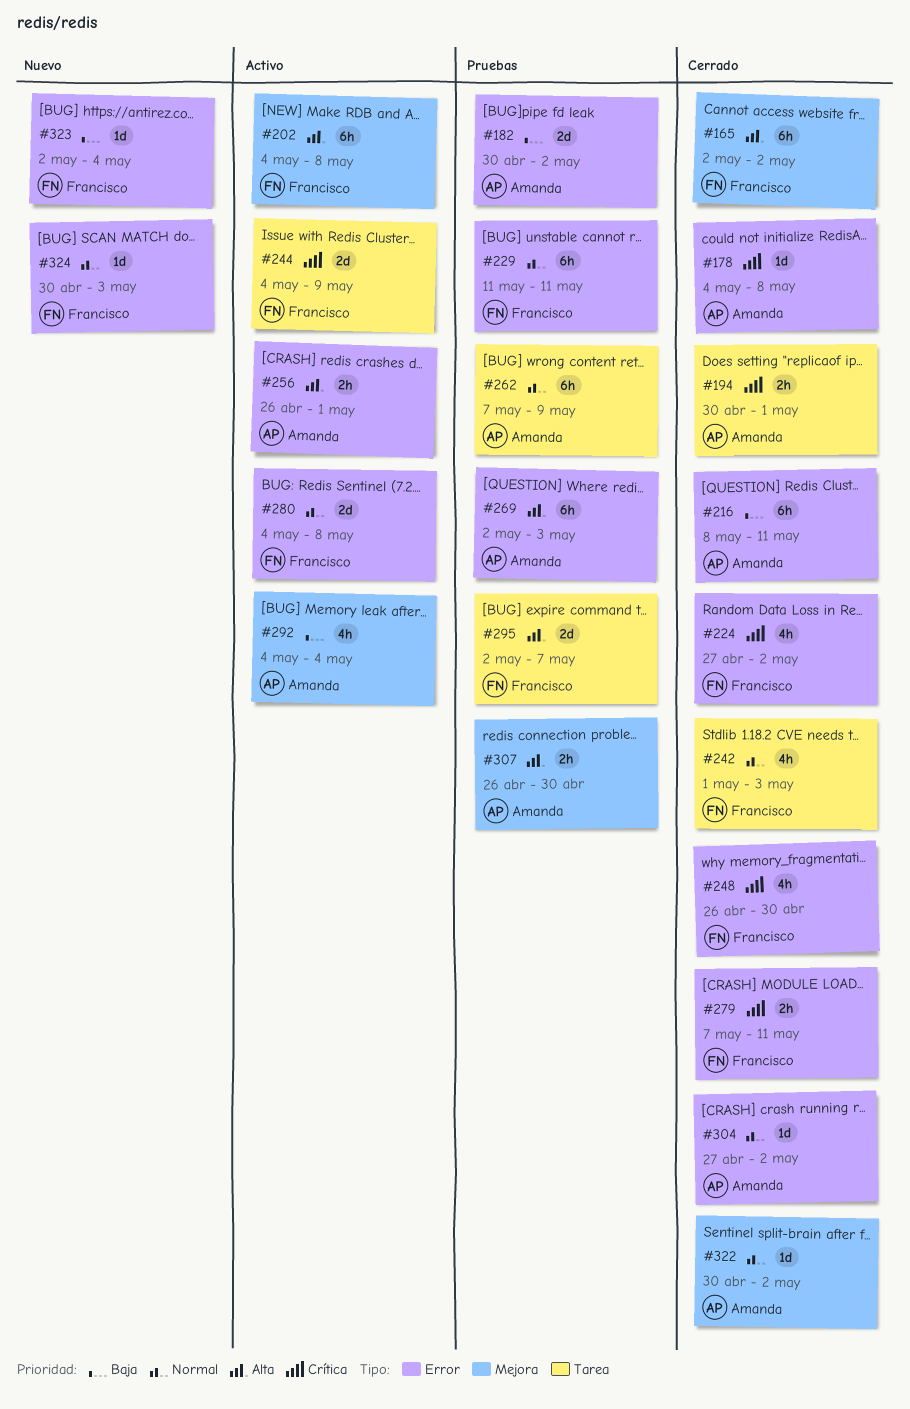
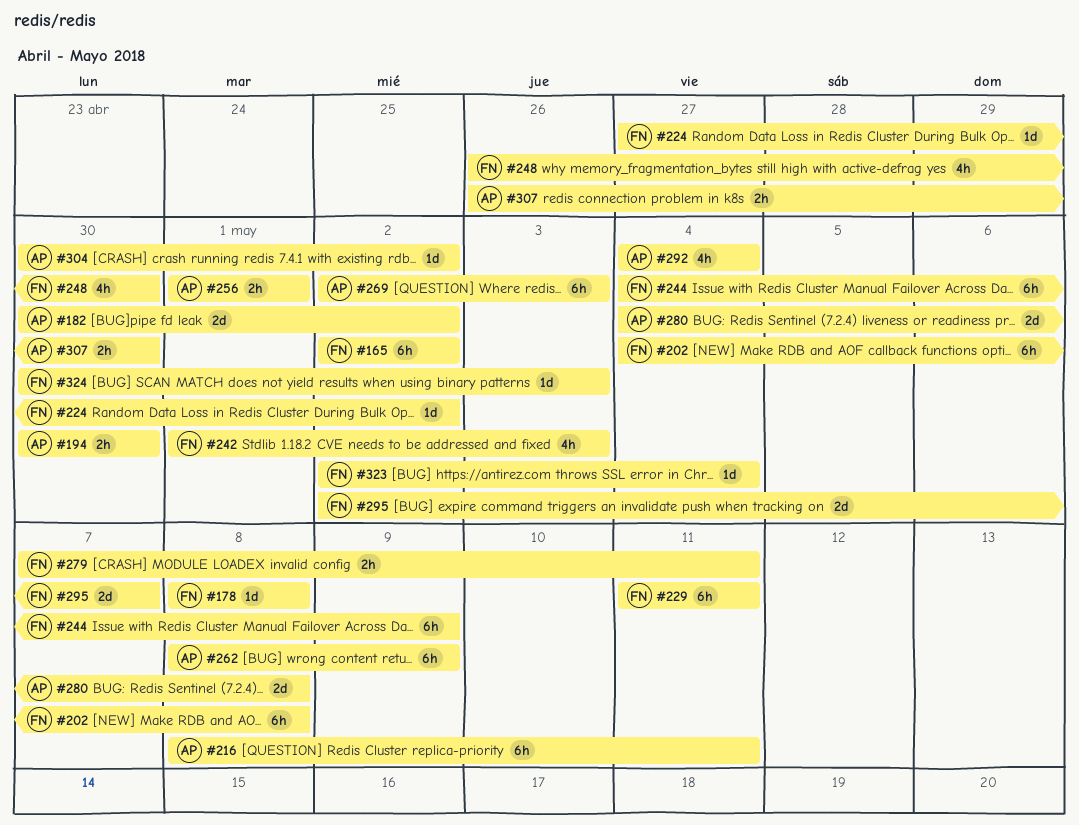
#178, owner: Amanda -> Francisco
#178, start: May 4 -> May 8
#194, due: May 1 -> Apr 30
#224, estimate: 4h -> 1d
#244, estimate: 2d -> 6h
#256, start: Apr 26 -> May 1
#262, start: May 7 -> May 8
#280, owner: Francisco -> Amanda
#304, start: Apr 27 -> Apr 30
#322: present -> none

